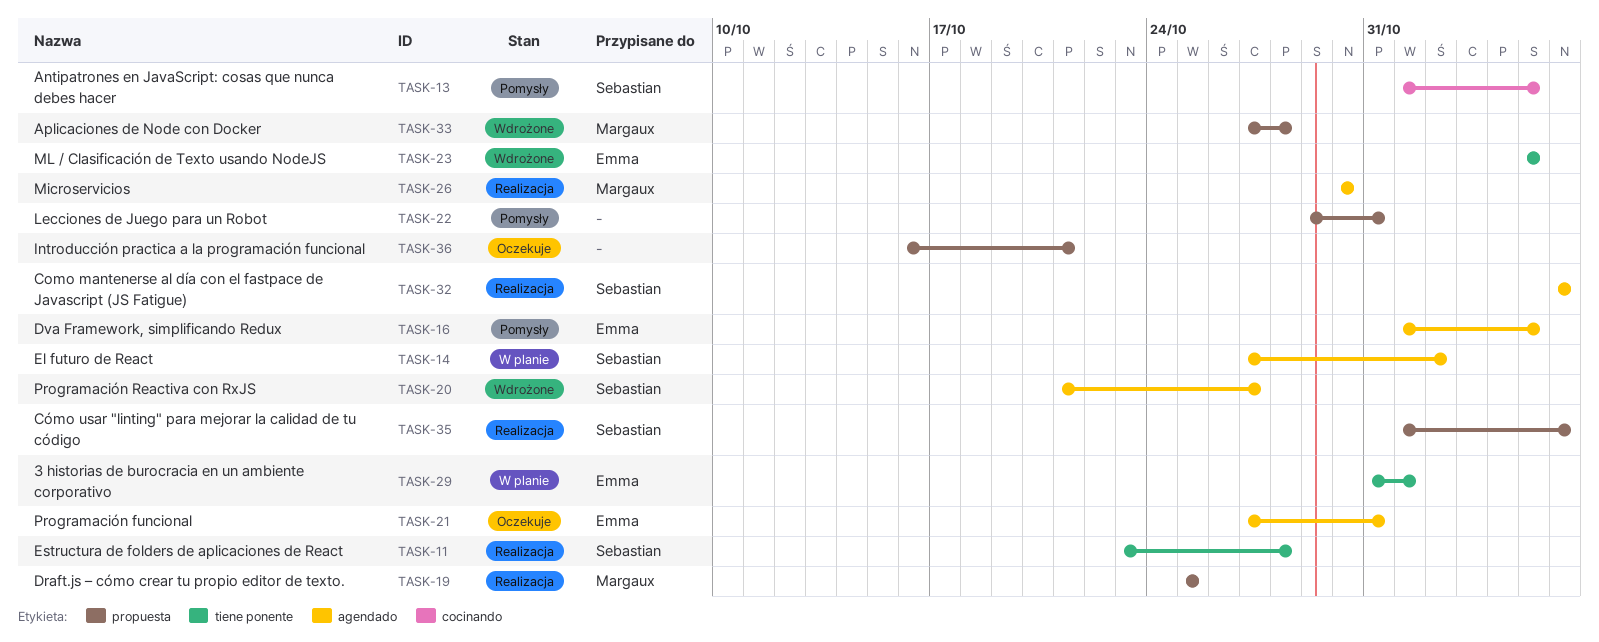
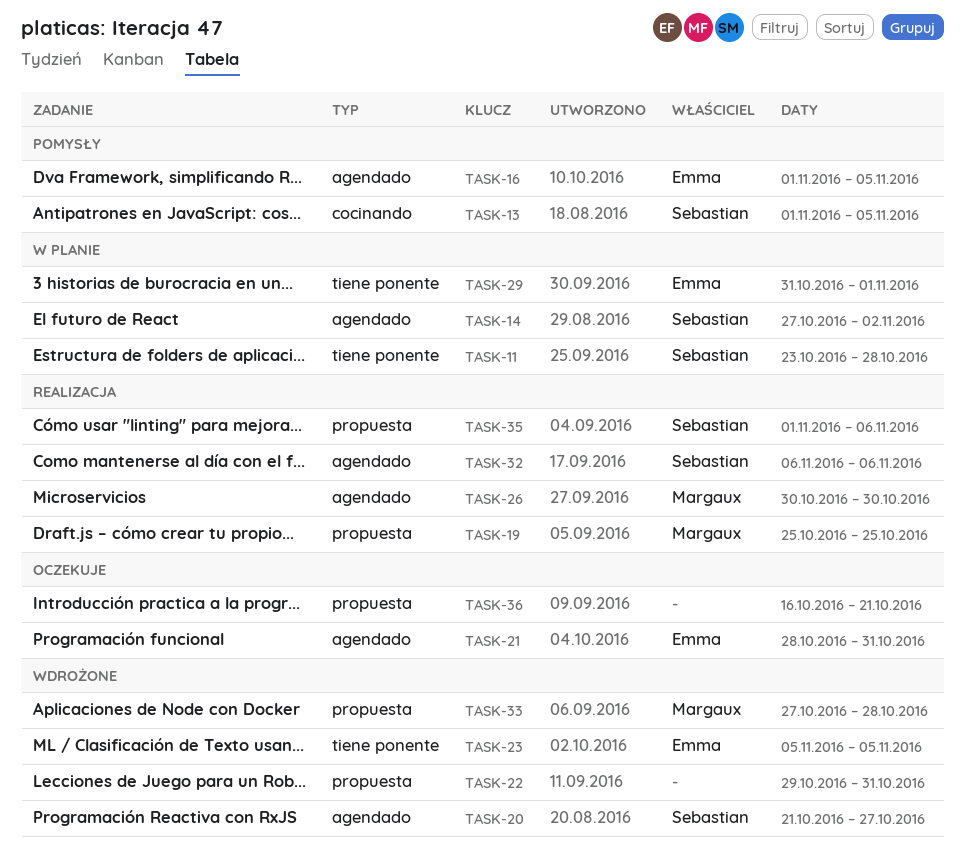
TASK-11, status: Realizacja -> W planie
TASK-21, start: Oct 27 -> Oct 28
TASK-22, status: Pomysły -> Wdrożone

